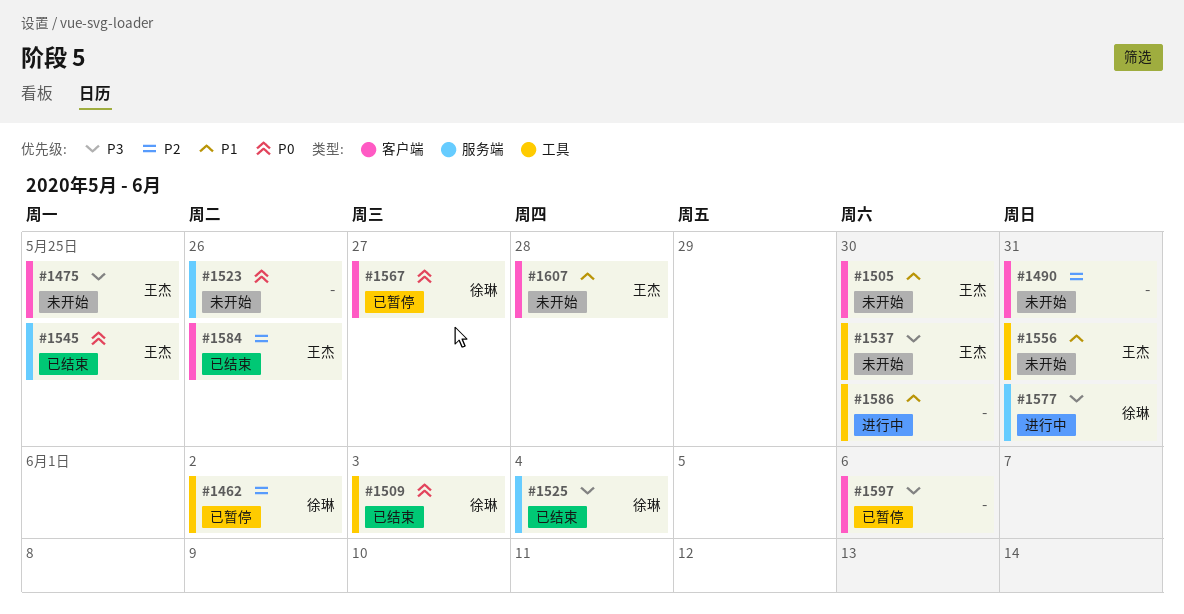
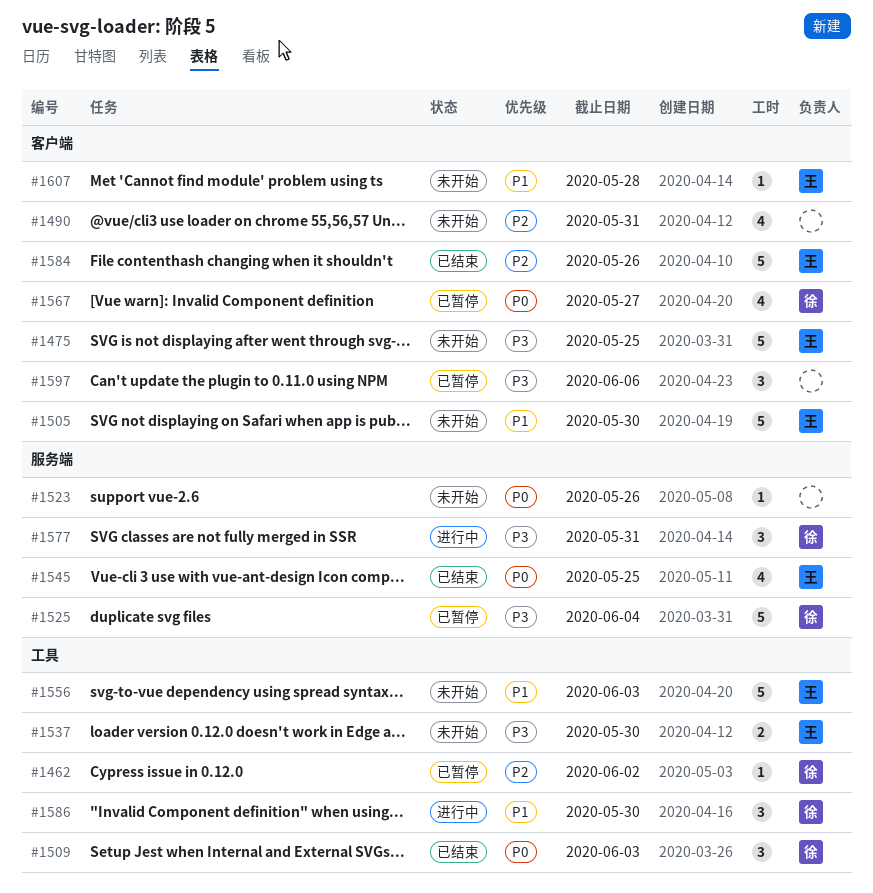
#1525, status: 已结束 -> 已暂停
#1556, due: May 31 -> Jun 3
#1586, owner: none -> 徐琳

